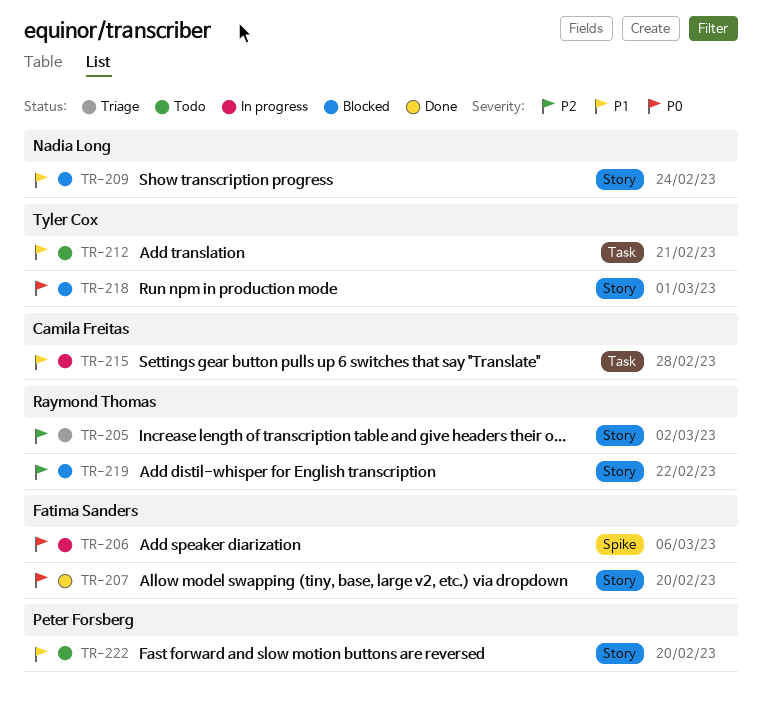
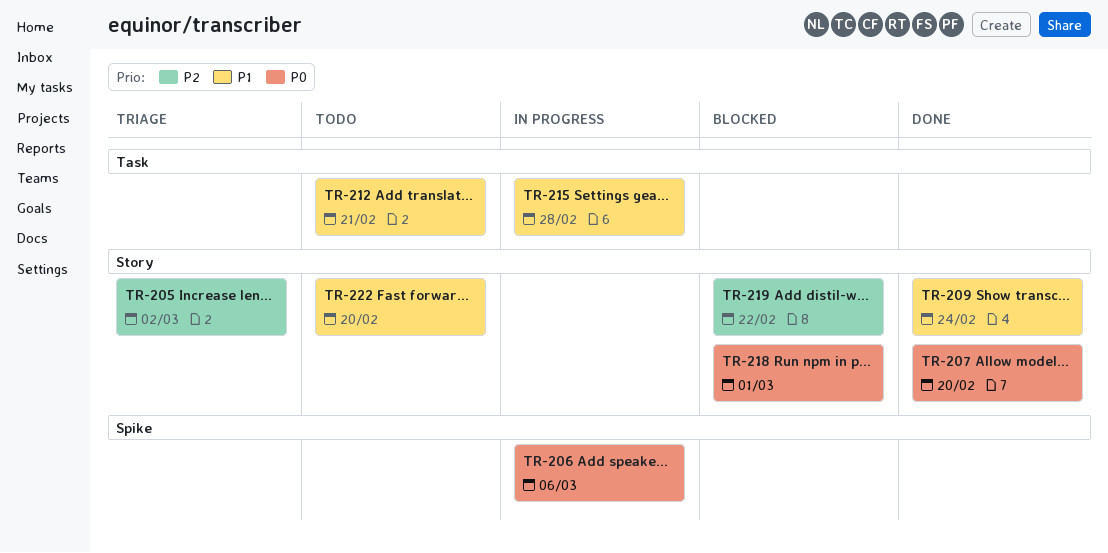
TR-209, status: Blocked -> Done

